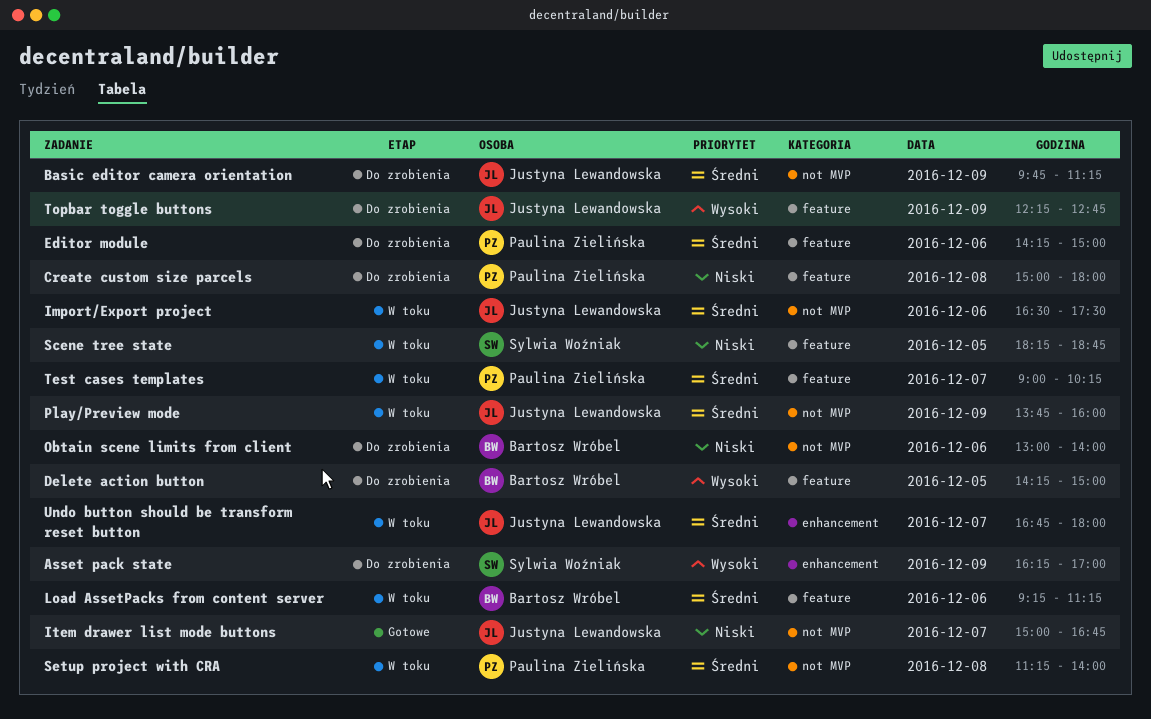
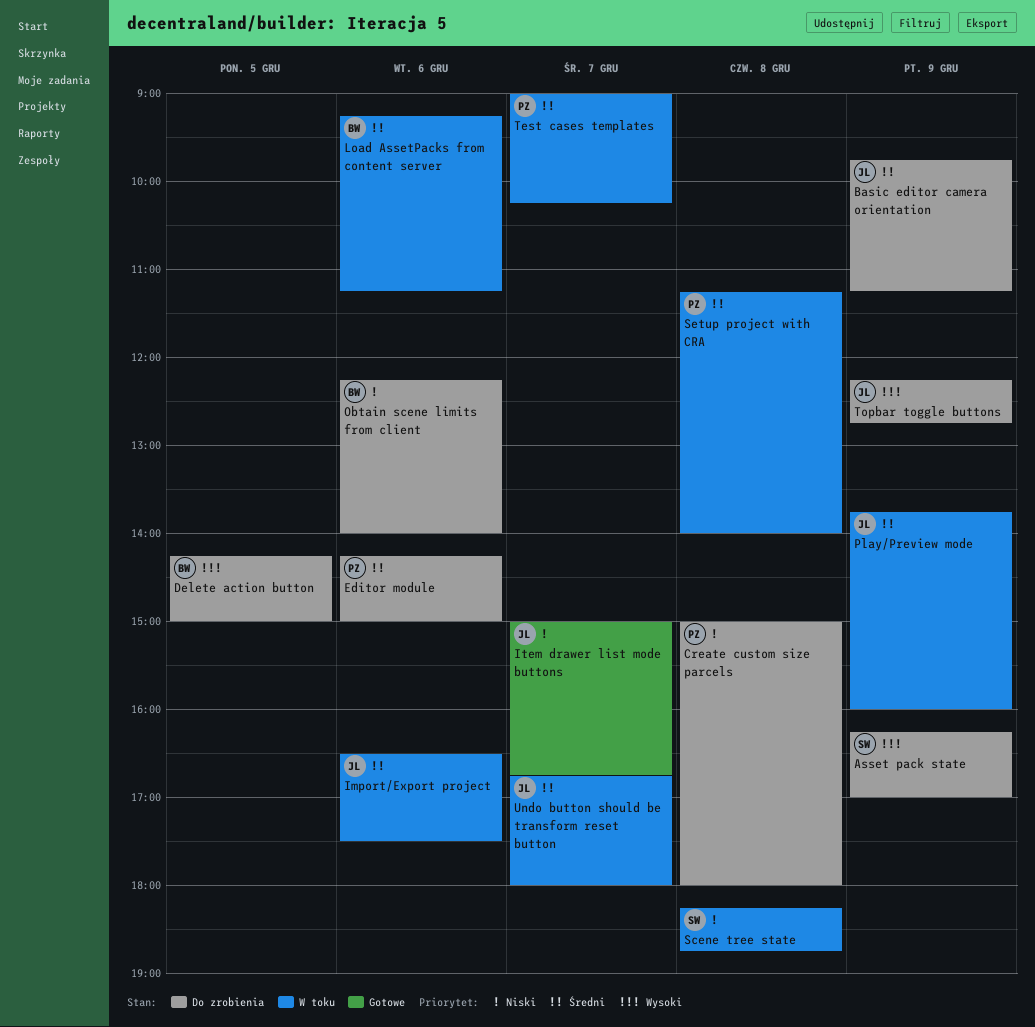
Obtain scene limits from client, begins: 13:00 -> 12:15
Scene tree state, day: Dec 5 -> Dec 8

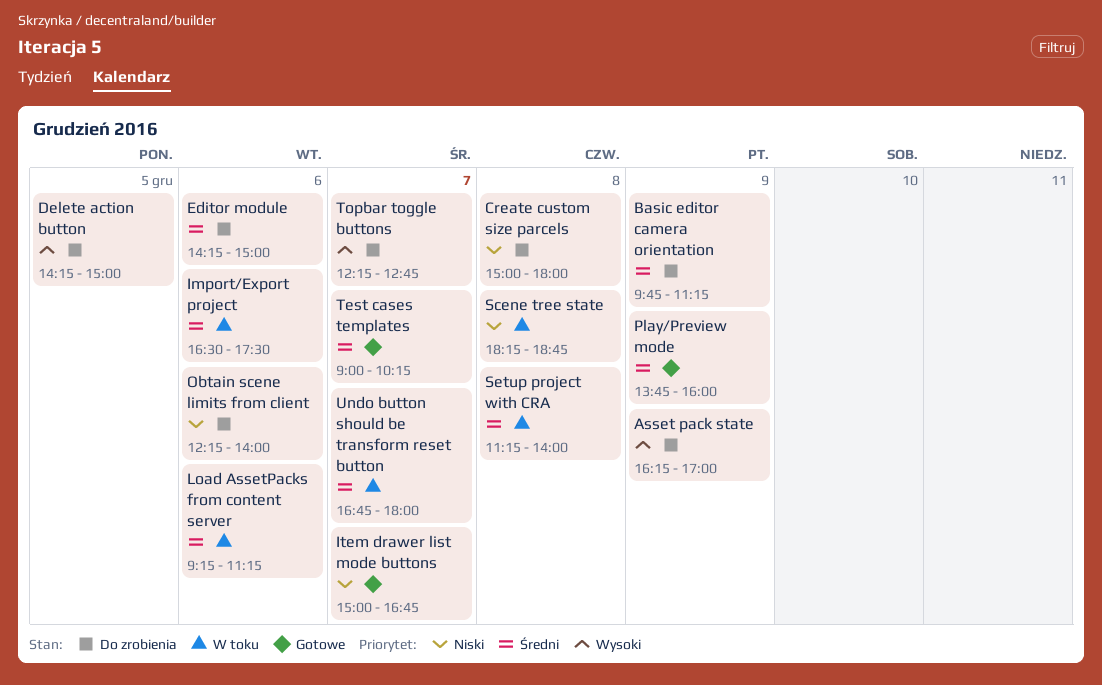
Play/Preview mode, status: W toku -> Gotowe
Test cases templates, status: W toku -> Gotowe
Topbar toggle buttons, day: Dec 9 -> Dec 7

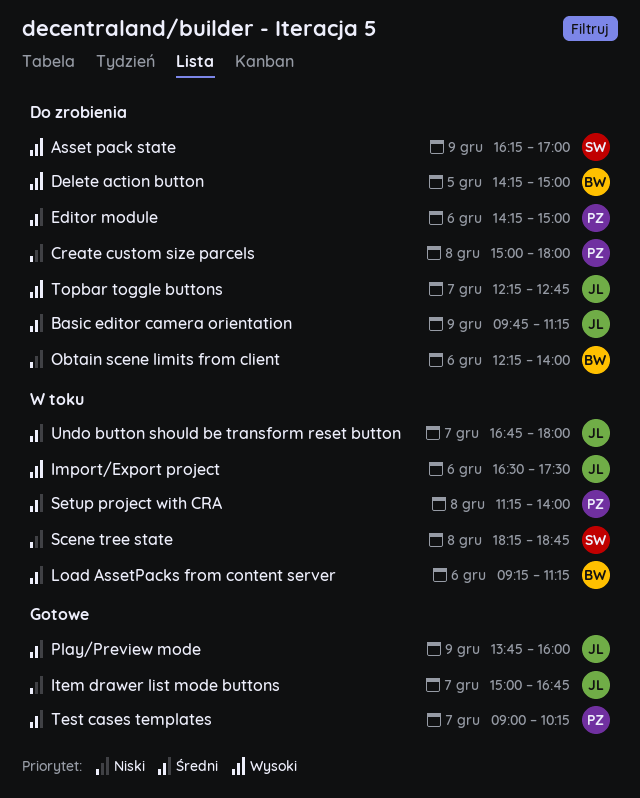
Import/Export project, priority: Średni -> Wysoki

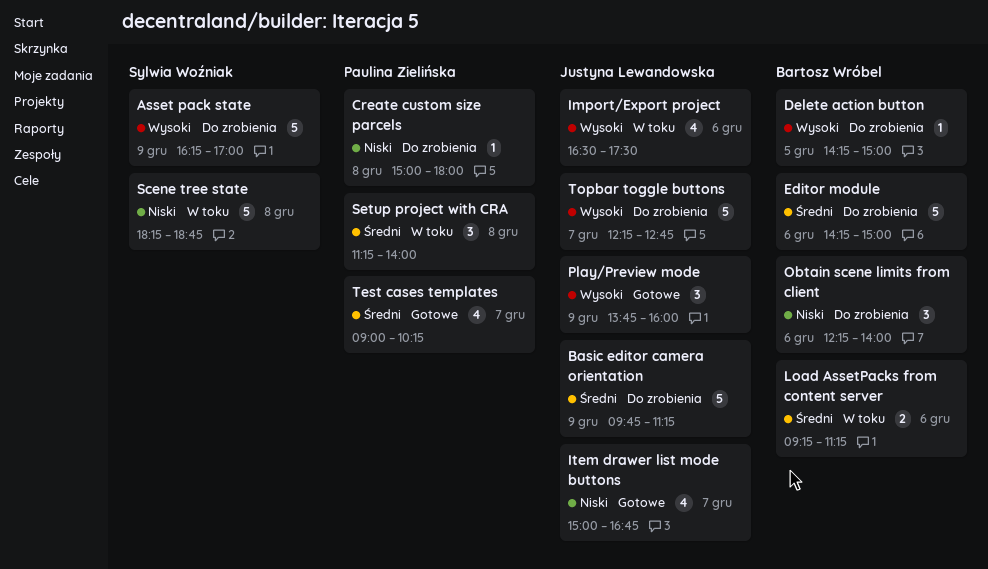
Editor module, owner: Paulina Zielińska -> Bartosz Wróbel
Play/Preview mode, priority: Średni -> Wysoki
Undo button should be transform reset button: present -> none

